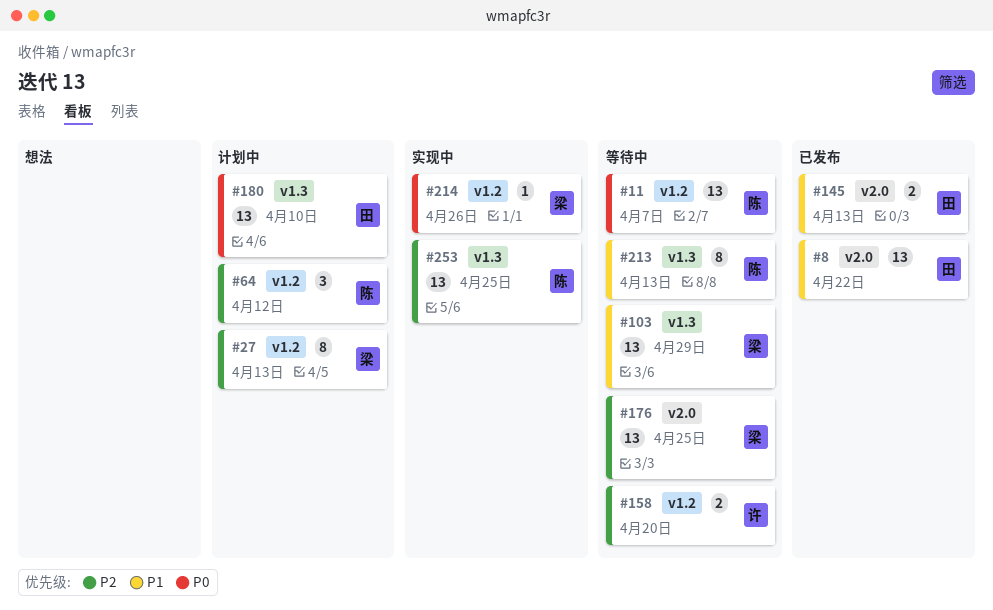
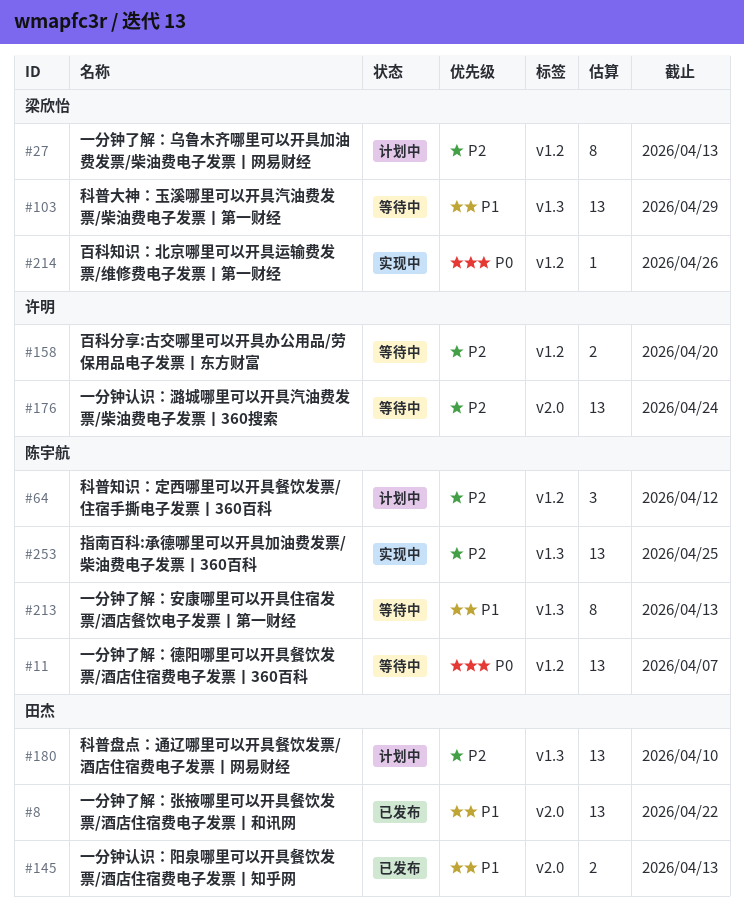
#176, owner: 梁欣怡 -> 许明
#176, due: Apr 25 -> Apr 24
#180, priority: P0 -> P2

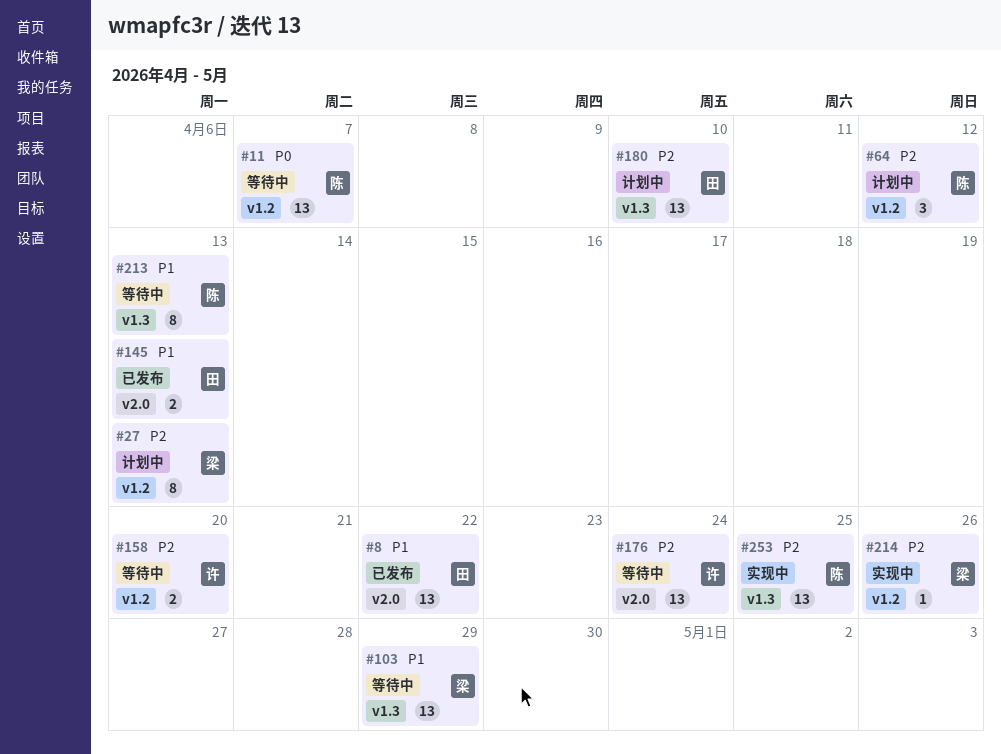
#214, priority: P0 -> P2

